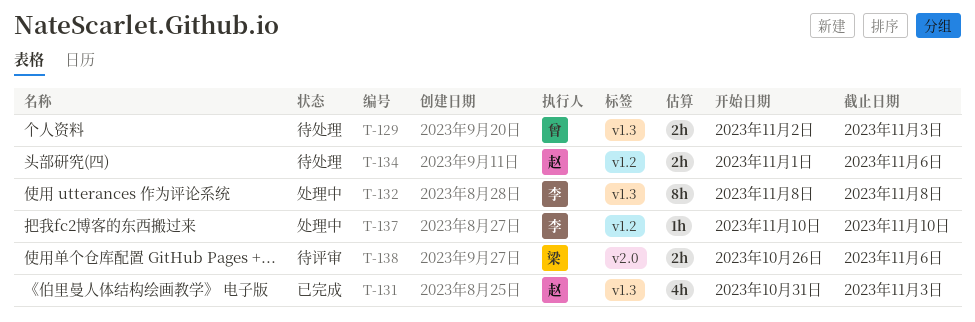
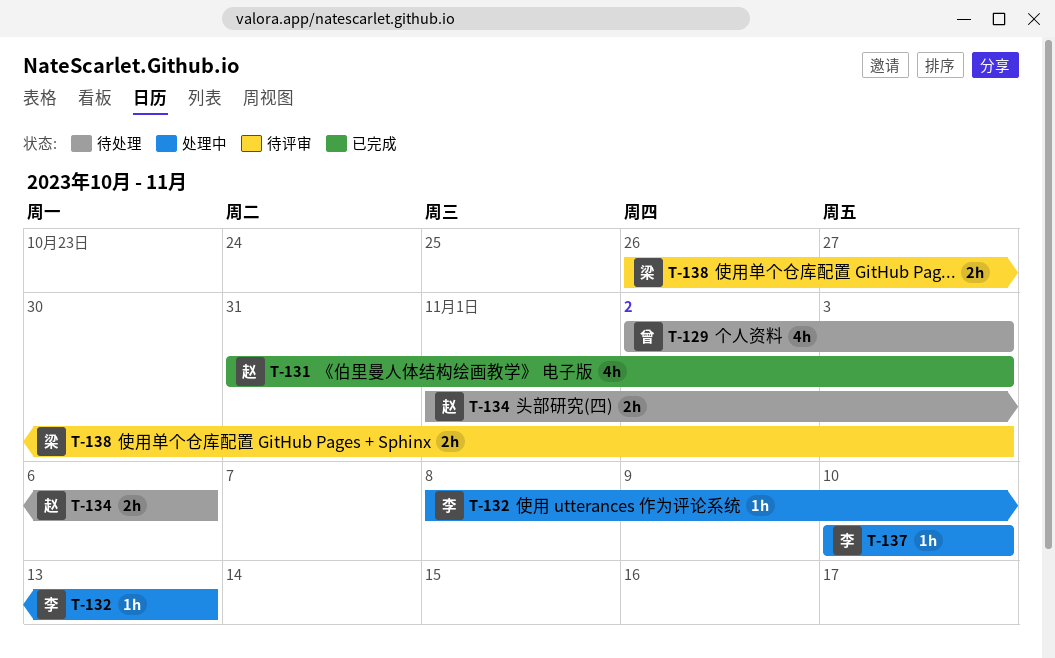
T-129, estimate: 2h -> 4h
T-132, estimate: 8h -> 1h
T-132, due: Nov 8 -> Nov 13
T-138, due: Nov 6 -> Nov 3

